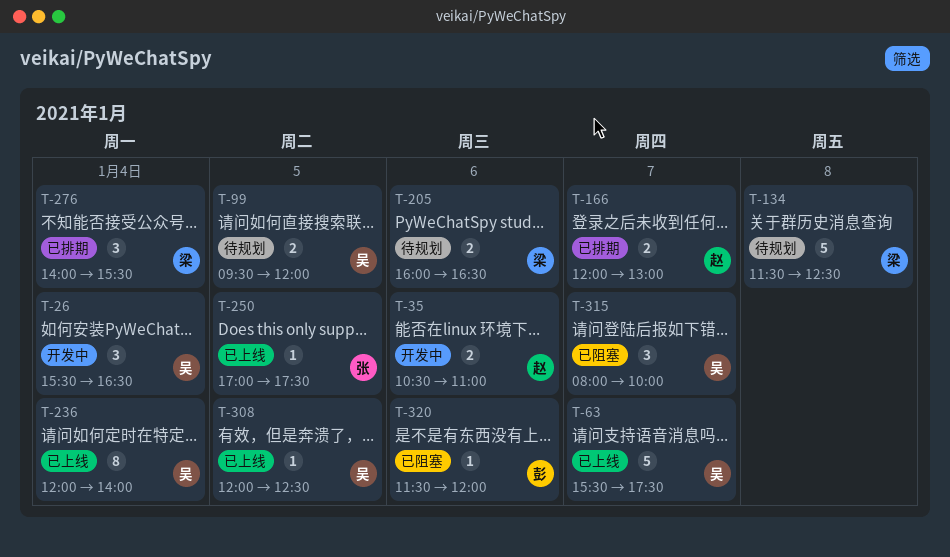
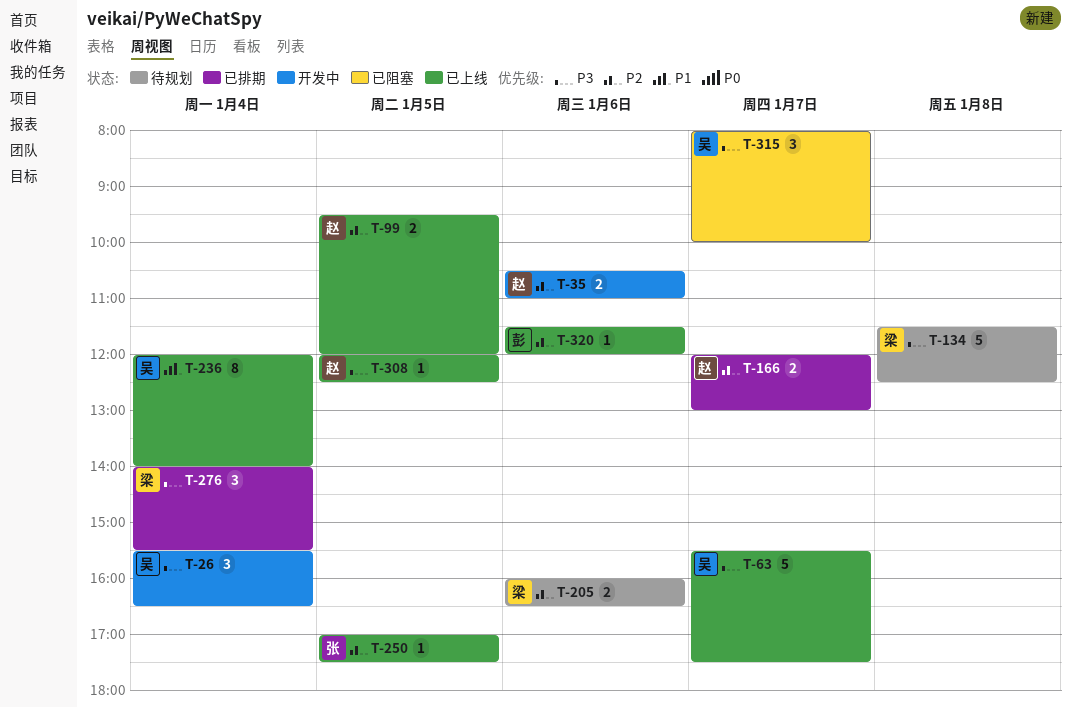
T-99, status: 待规划 -> 已上线
T-99, owner: 吴 -> 赵
T-308, owner: 吴 -> 赵
T-320, status: 已阻塞 -> 已上线

